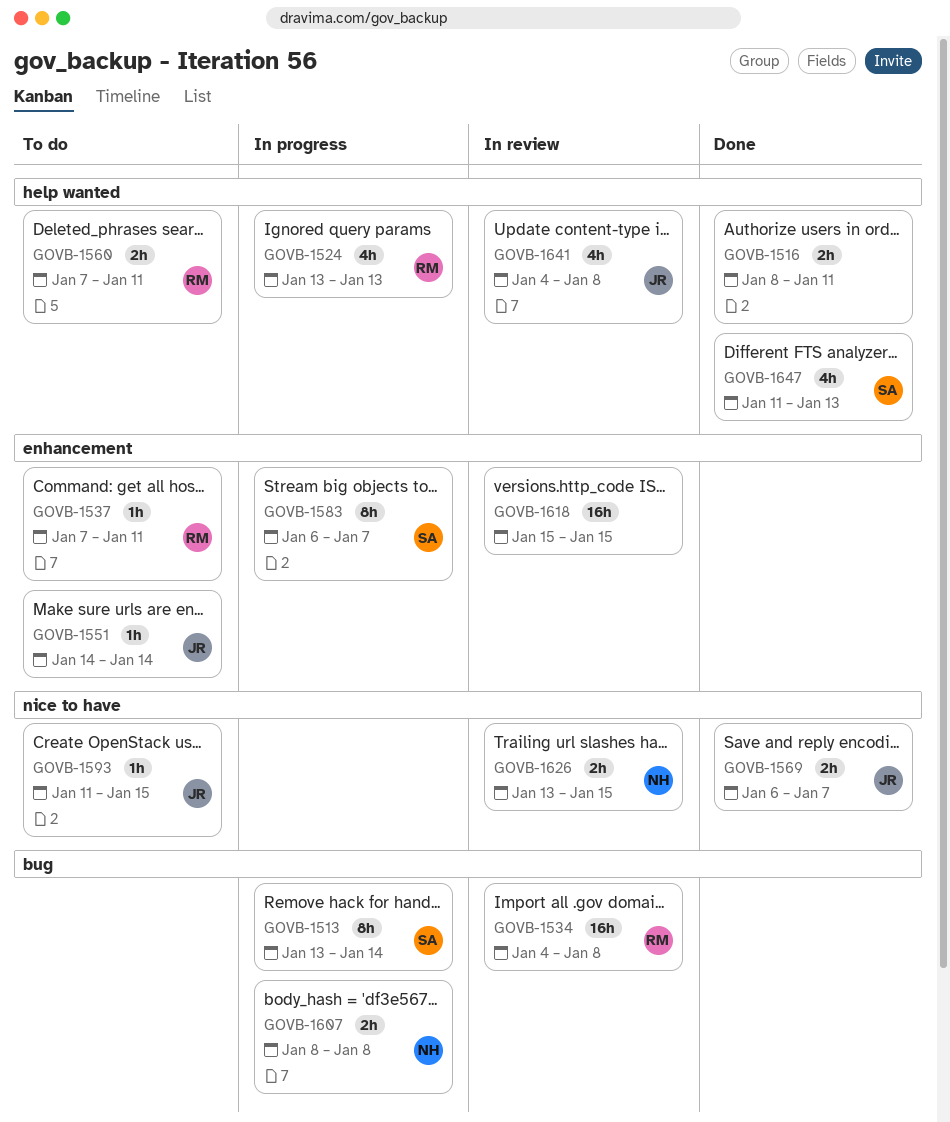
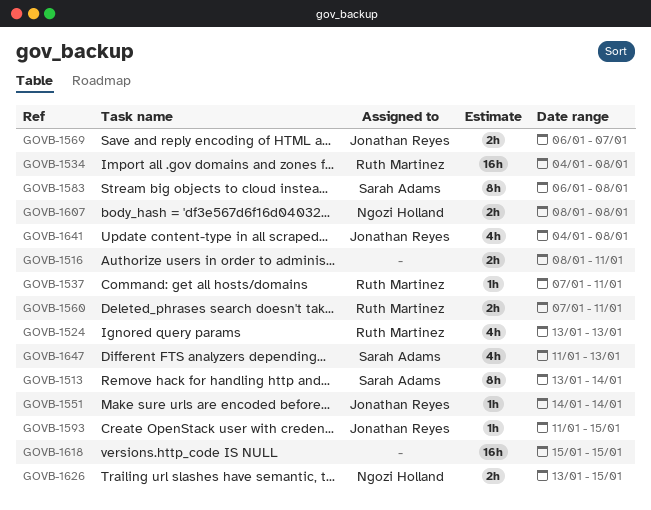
GOVB-1583, due: Jan 7 -> Jan 8

